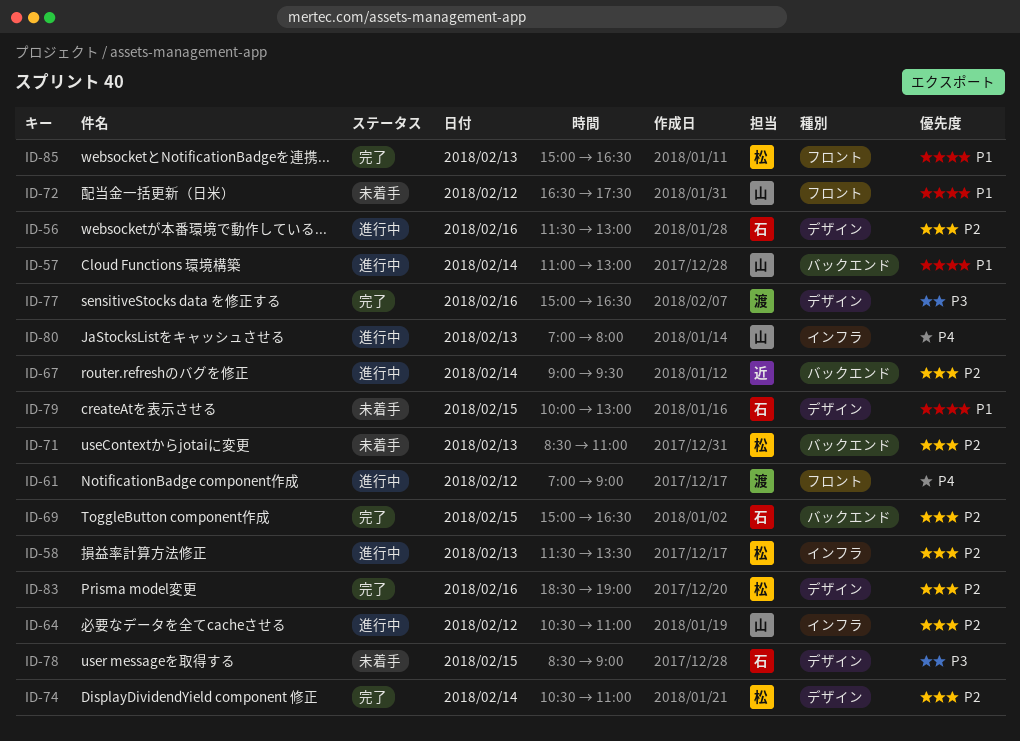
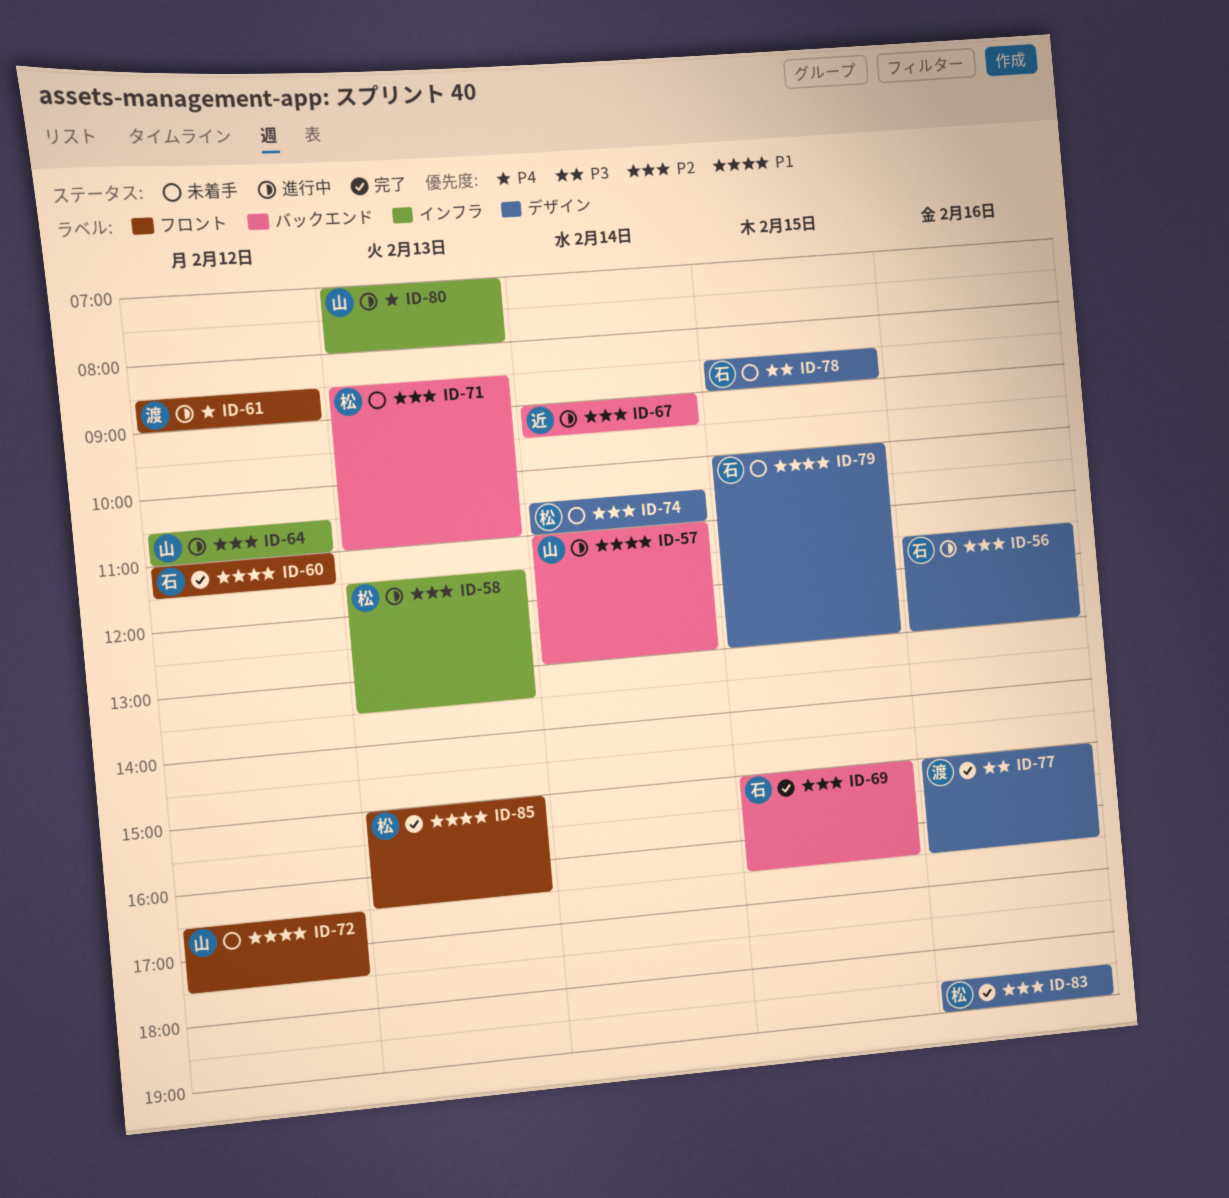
ID-60: none -> present
ID-61, begins: 07:00 -> 08:30
ID-74, status: 完了 -> 未着手

